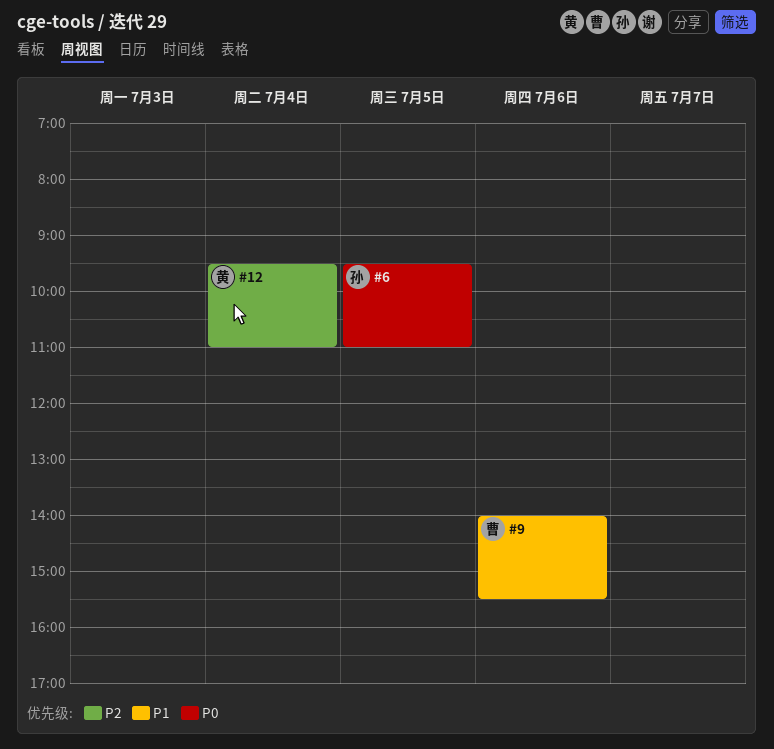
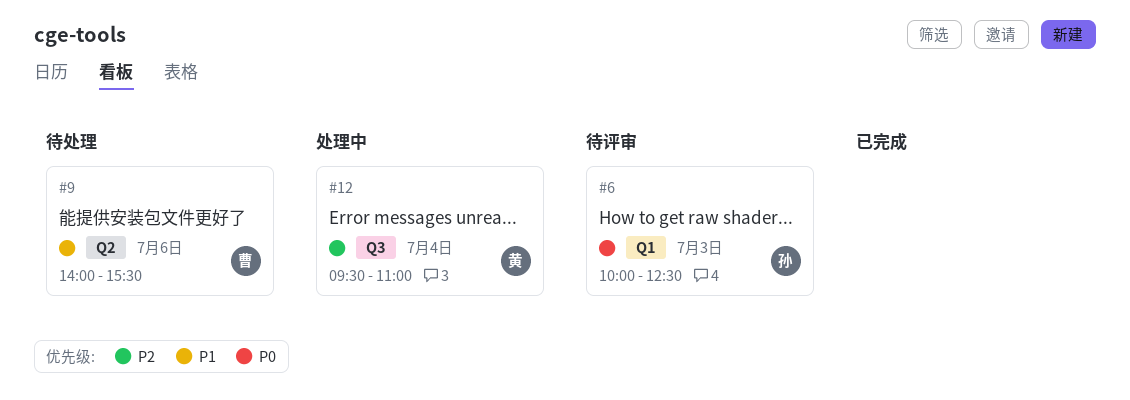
#6, day: Jul 5 -> Jul 3
#6, begins: 09:30 -> 10:00
#6, ends: 11:00 -> 12:30

